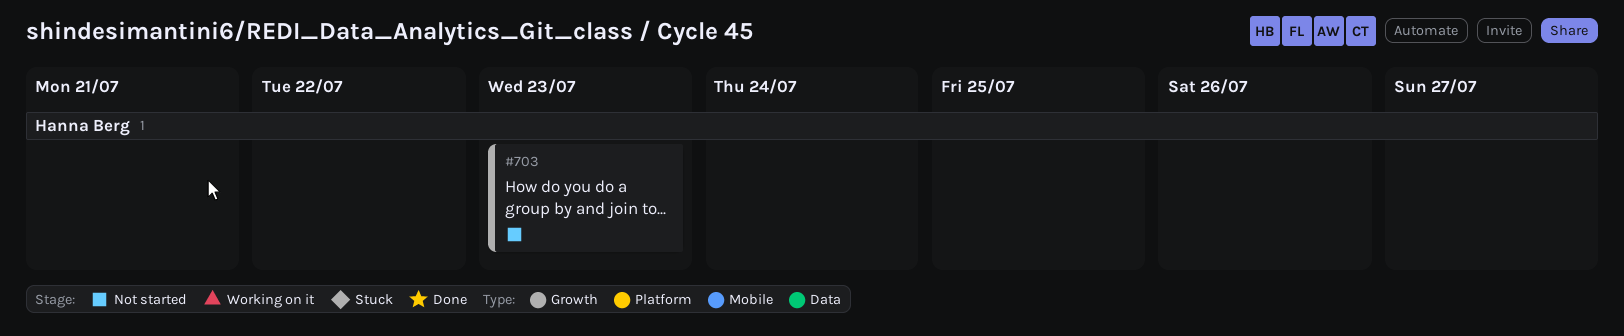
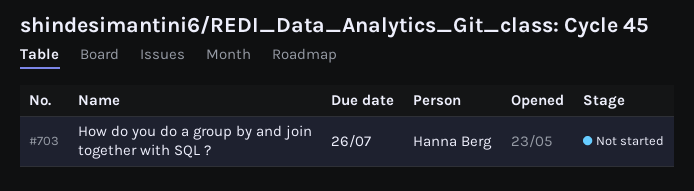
#703, due: Jul 23 -> Jul 26

